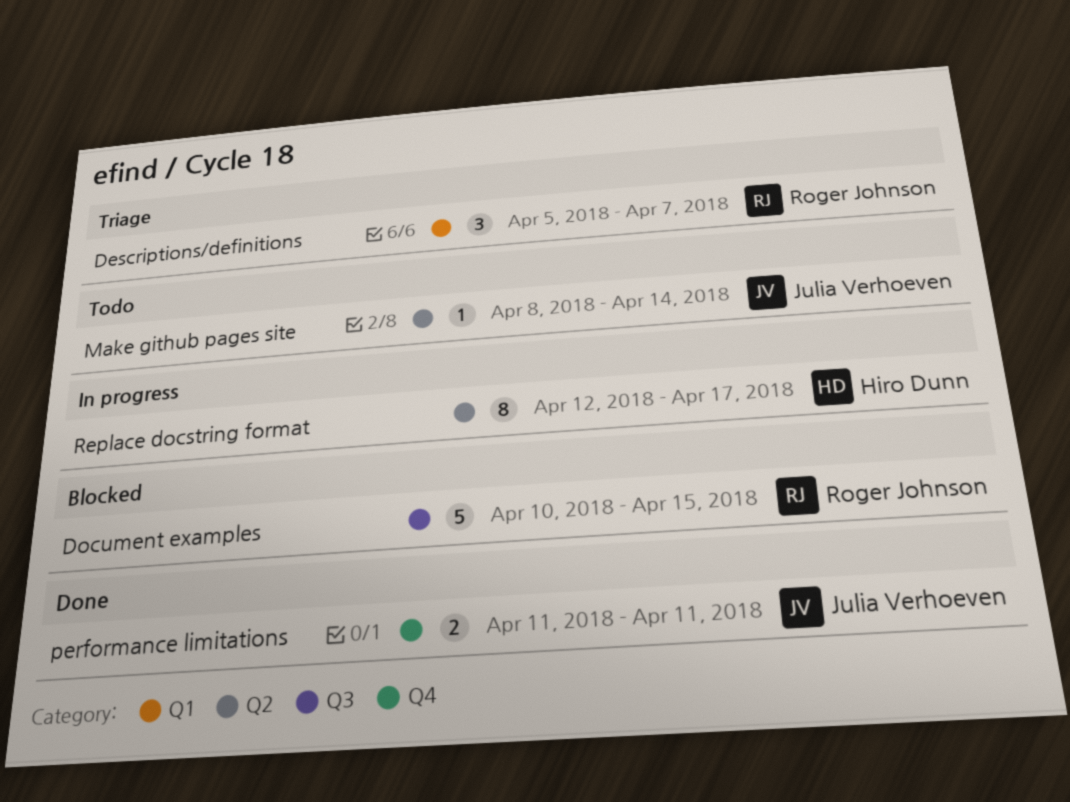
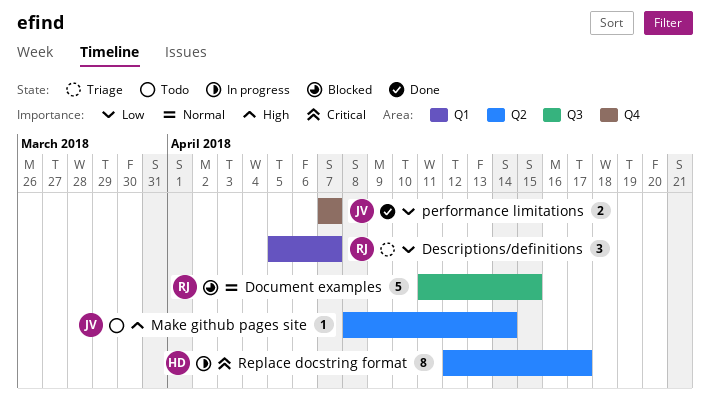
Document examples, start: Apr 10 -> Apr 11
performance limitations, start: Apr 11 -> Apr 7
performance limitations, due: Apr 11 -> Apr 7

